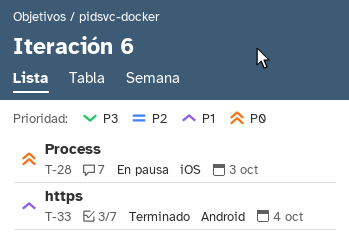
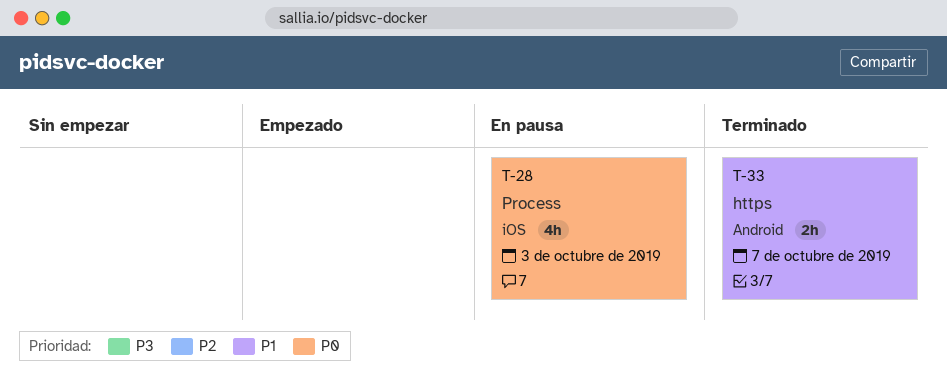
T-33, due: Oct 4 -> Oct 7

